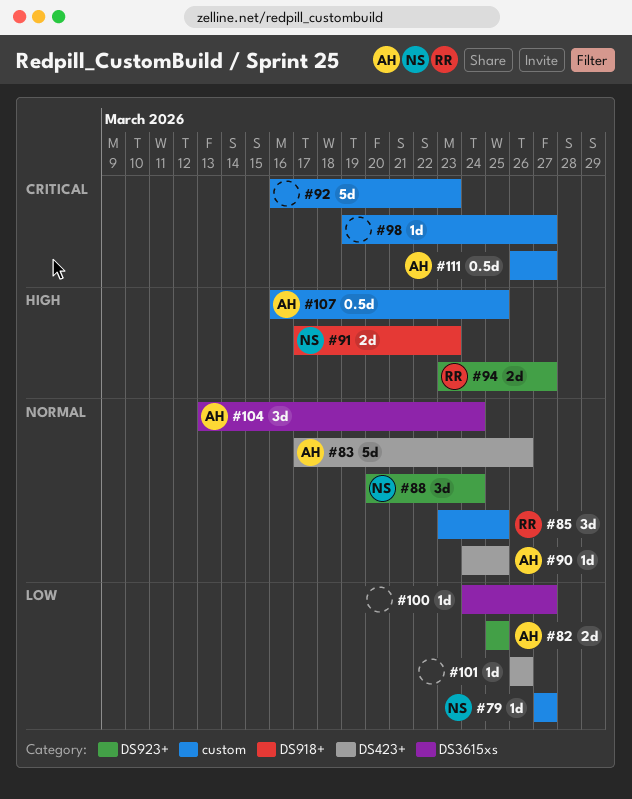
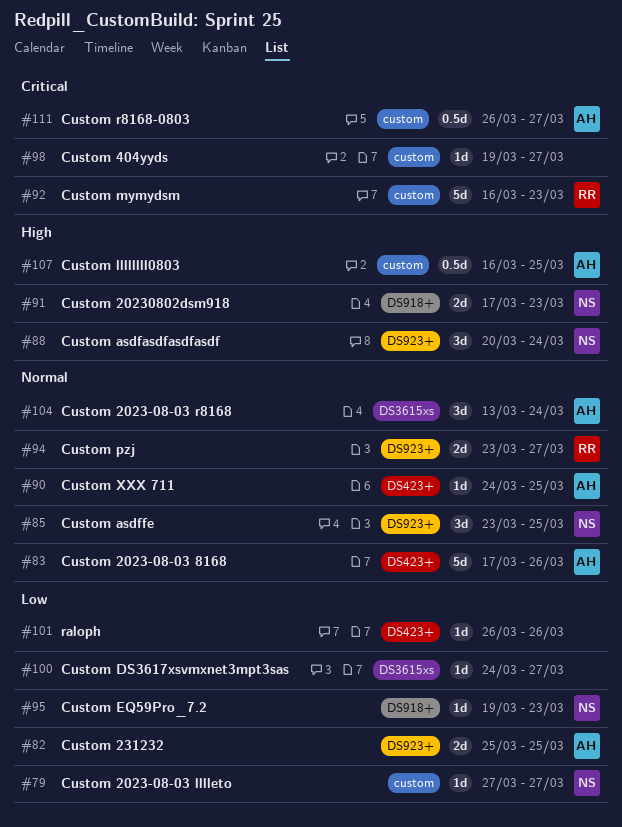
#85, owner: RR -> NS
#85, label: custom -> DS923+
#88, priority: Normal -> High
#92, owner: none -> RR
#94, priority: High -> Normal
#95: none -> present

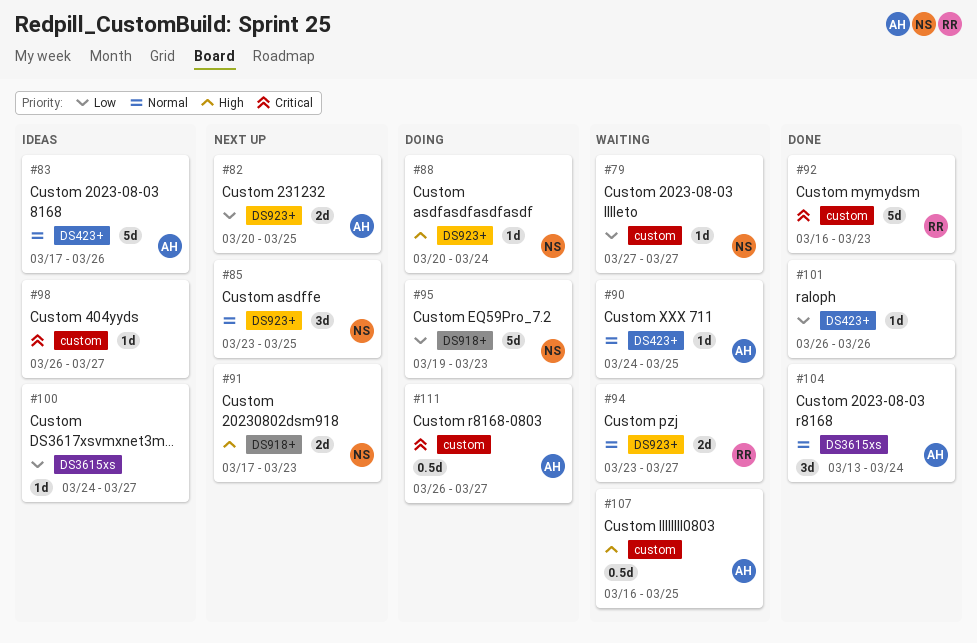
#82, start: Mar 25 -> Mar 20
#88, estimate: 3d -> 1d
#95, estimate: 1d -> 5d
#98, start: Mar 19 -> Mar 26

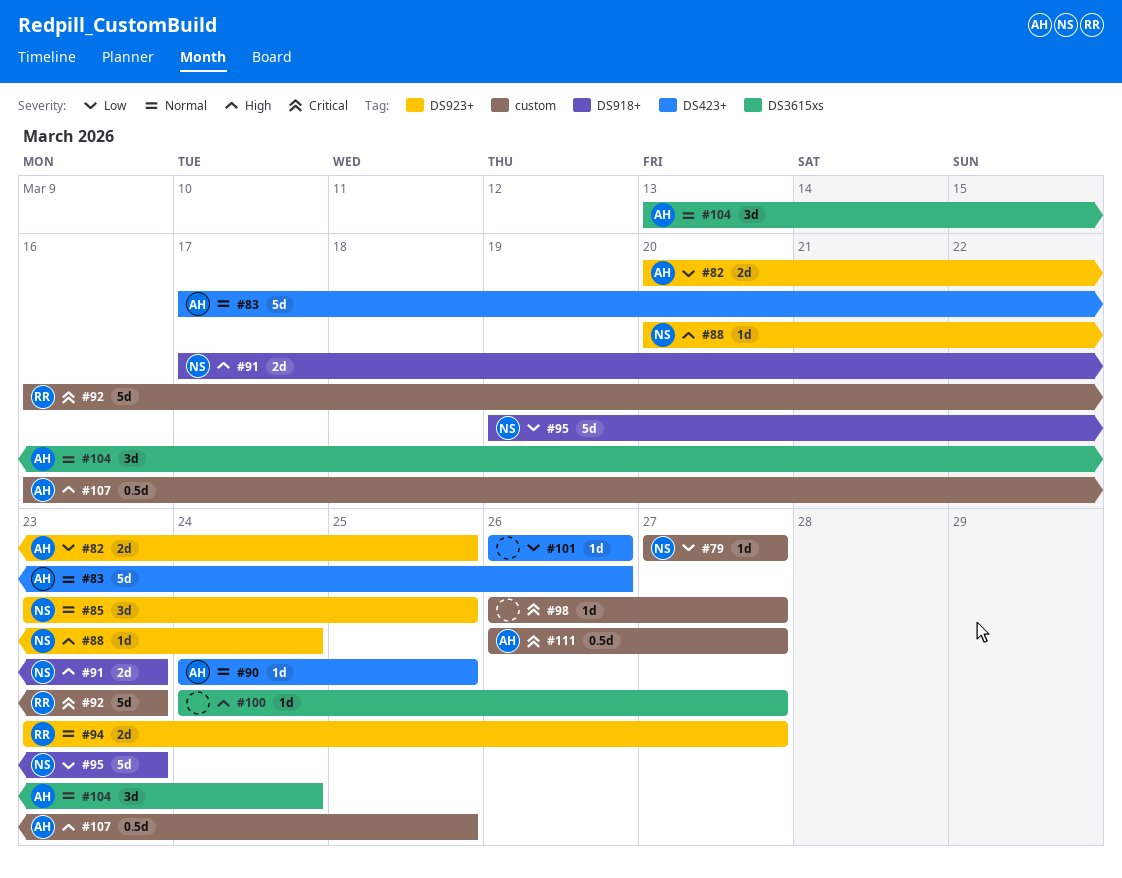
#100, priority: Low -> High

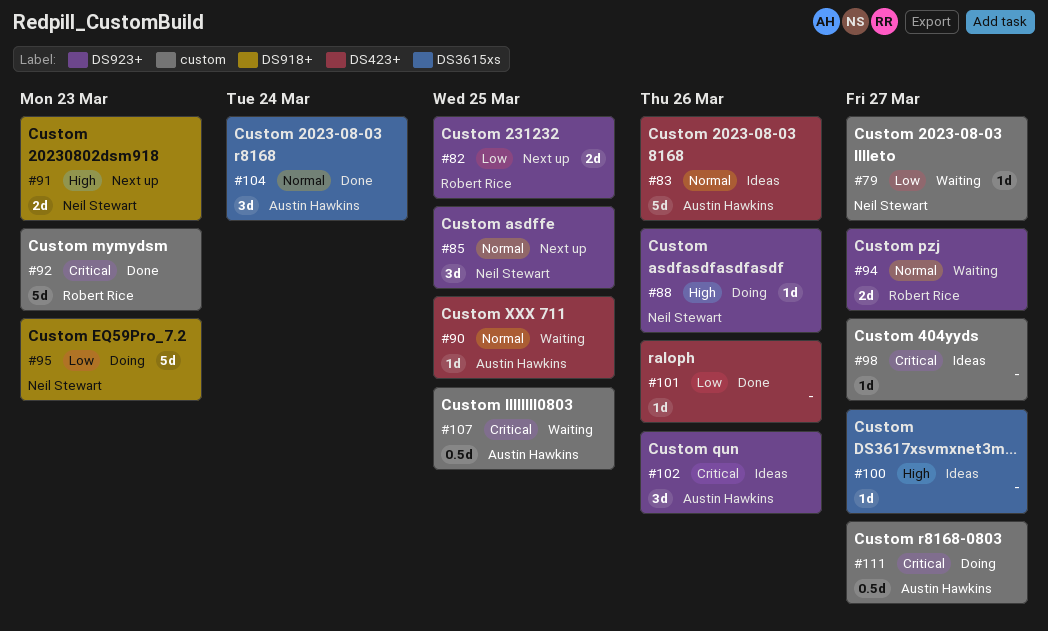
#82, owner: Austin Hawkins -> Robert Rice
#88, due: Mar 24 -> Mar 26
#102: none -> present
#107, priority: High -> Critical

